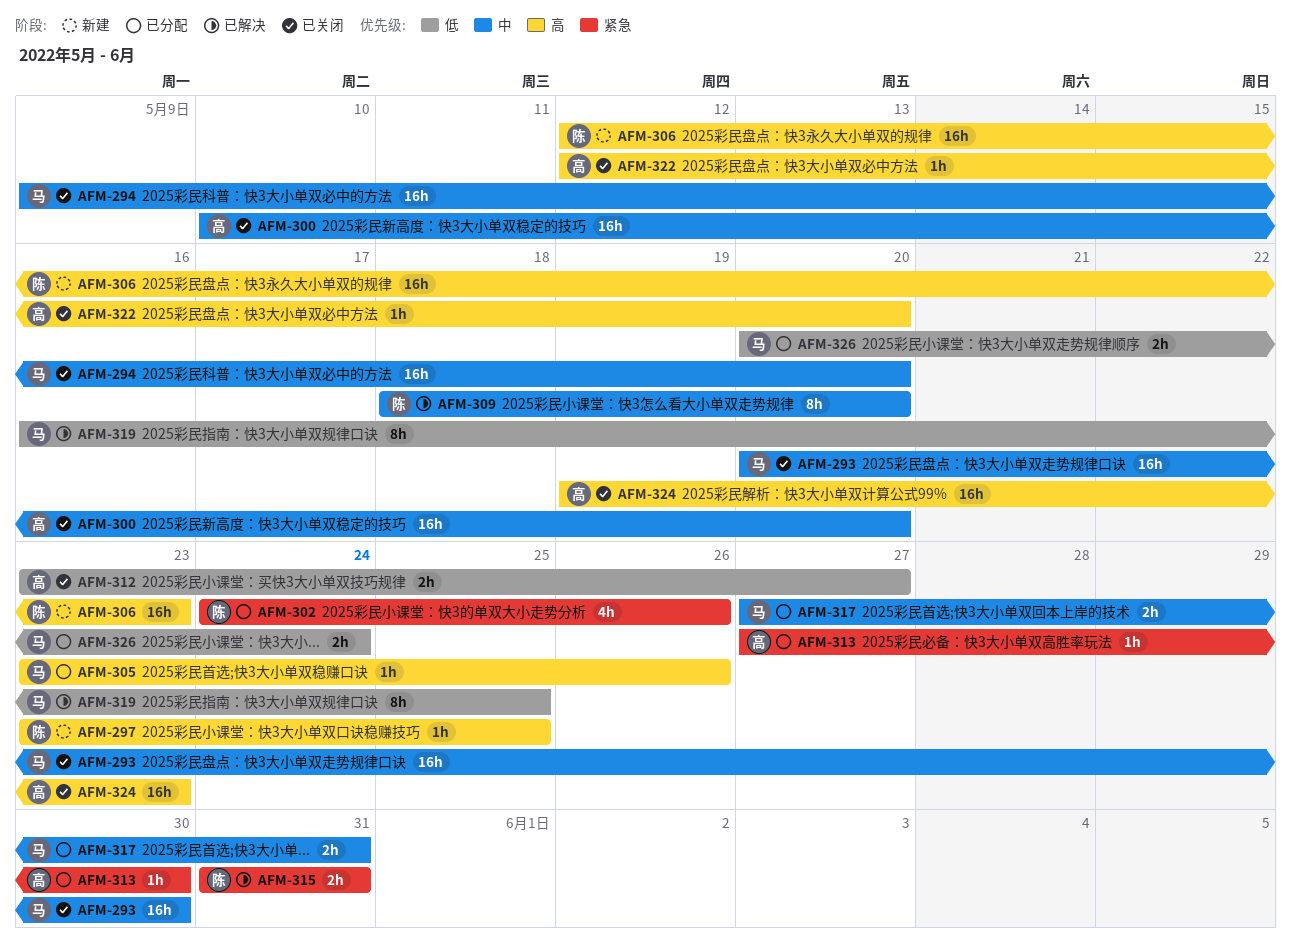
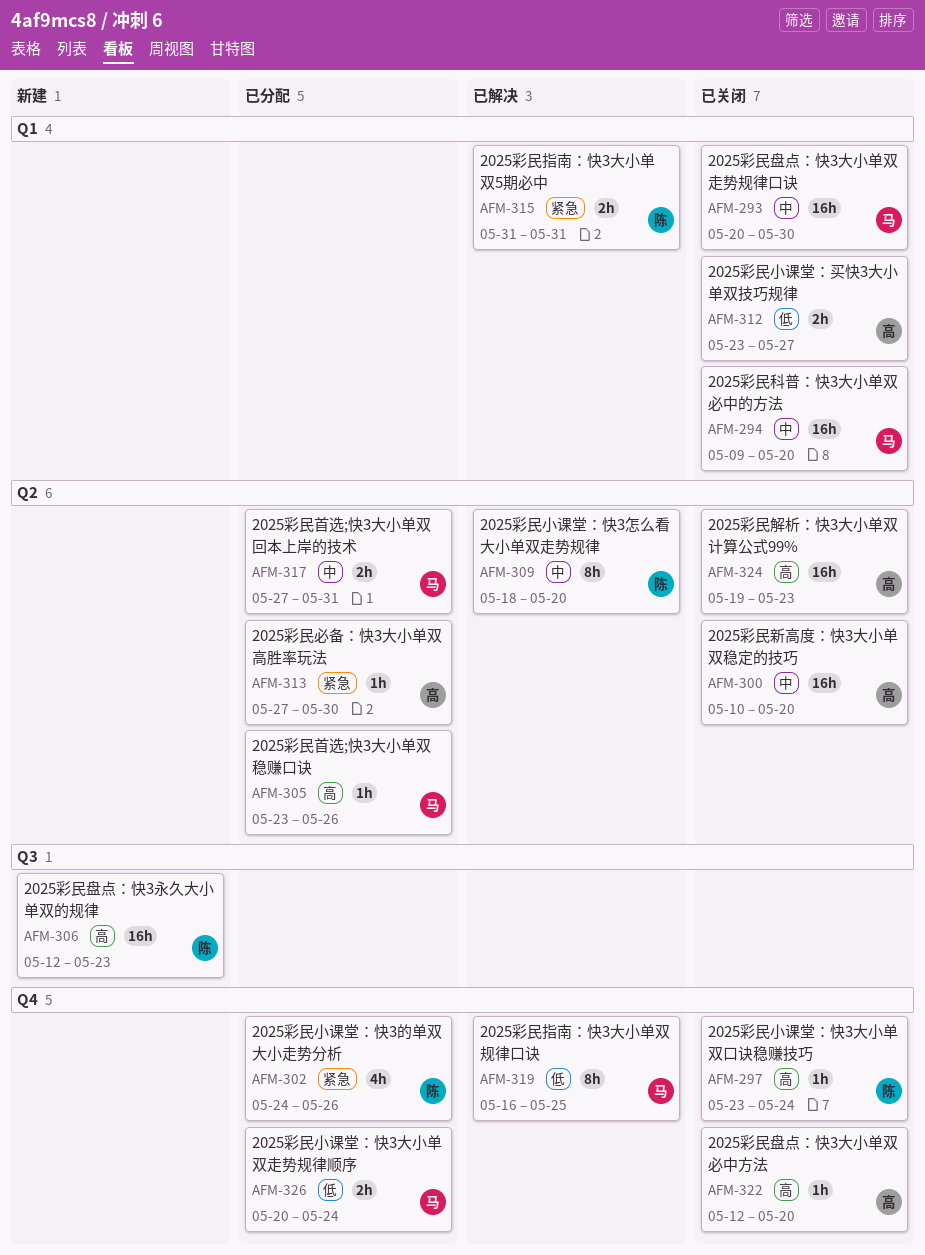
AFM-297, status: 新建 -> 已关闭
AFM-297, due: May 25 -> May 24

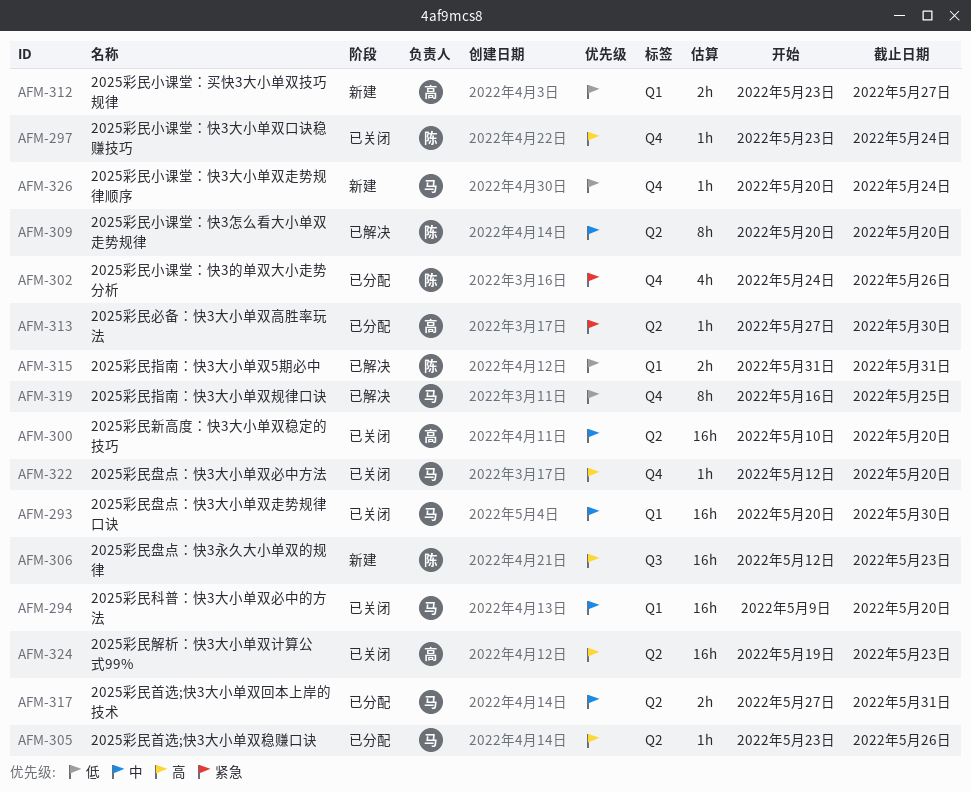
AFM-309, start: May 18 -> May 20
AFM-312, status: 已关闭 -> 新建
AFM-315, priority: 紧急 -> 低
AFM-322, owner: 高 -> 马
AFM-326, status: 已分配 -> 新建
AFM-326, estimate: 2h -> 1h

